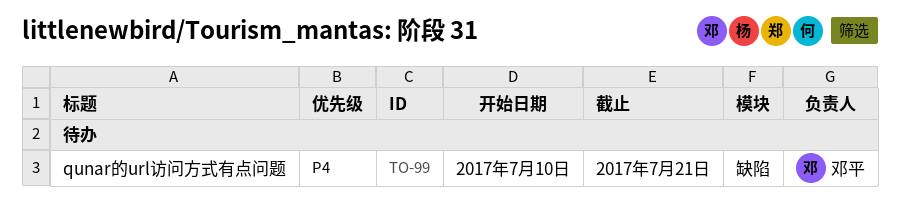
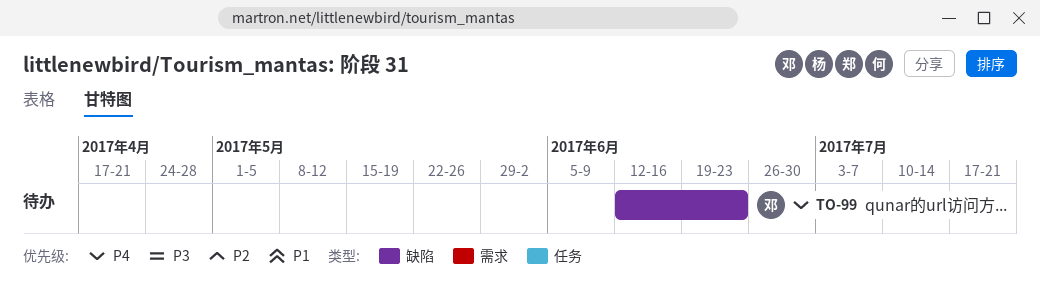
TO-99, start: Jul 10 -> Jun 12
TO-99, due: Jul 21 -> Jun 23

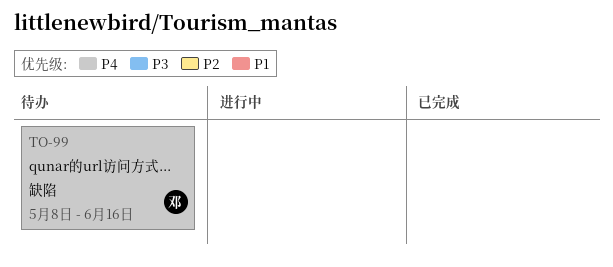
TO-99, start: Jun 12 -> May 8
TO-99, due: Jun 23 -> Jun 16

